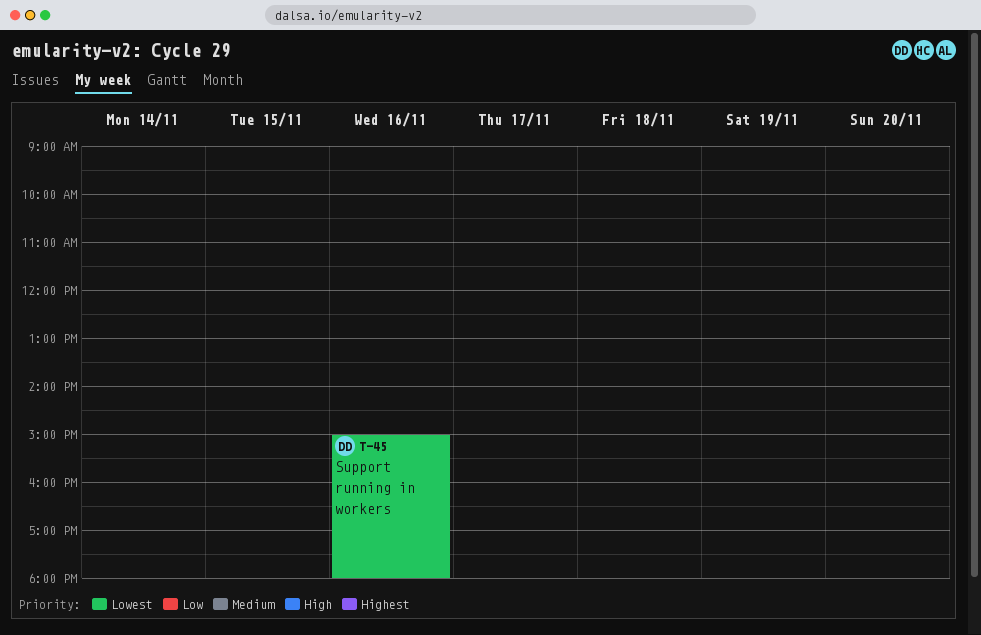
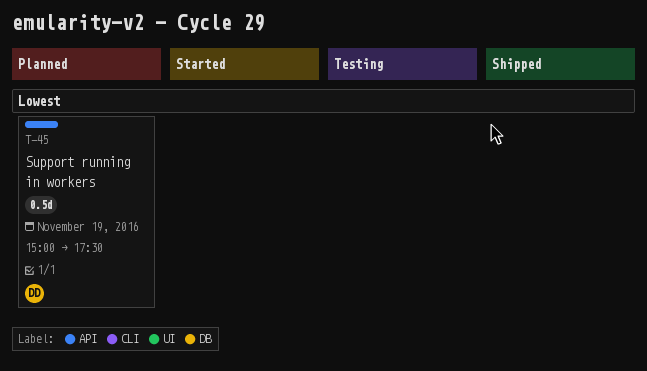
T-45, day: Nov 16 -> Nov 19
T-45, ends: 18:00 -> 17:30

